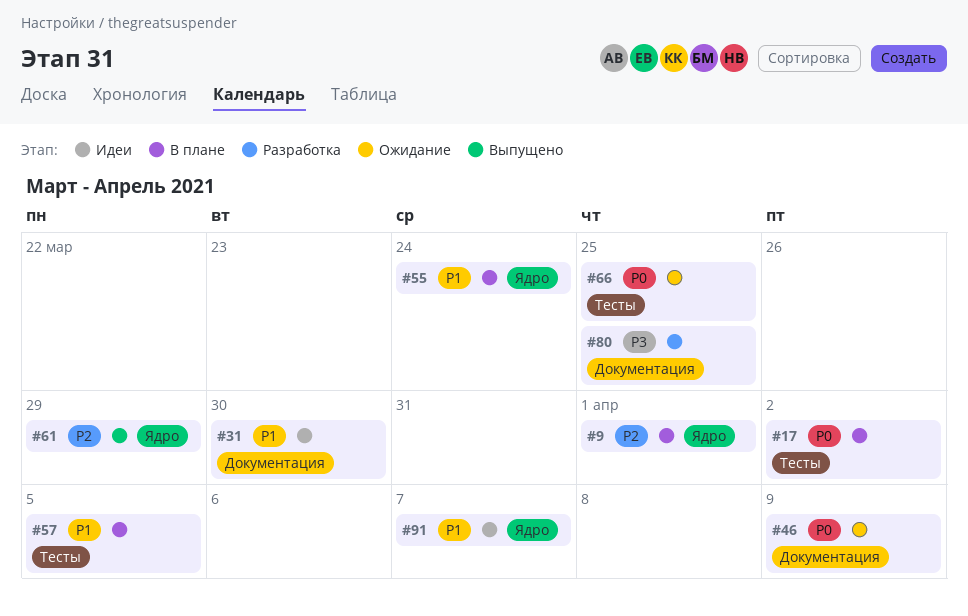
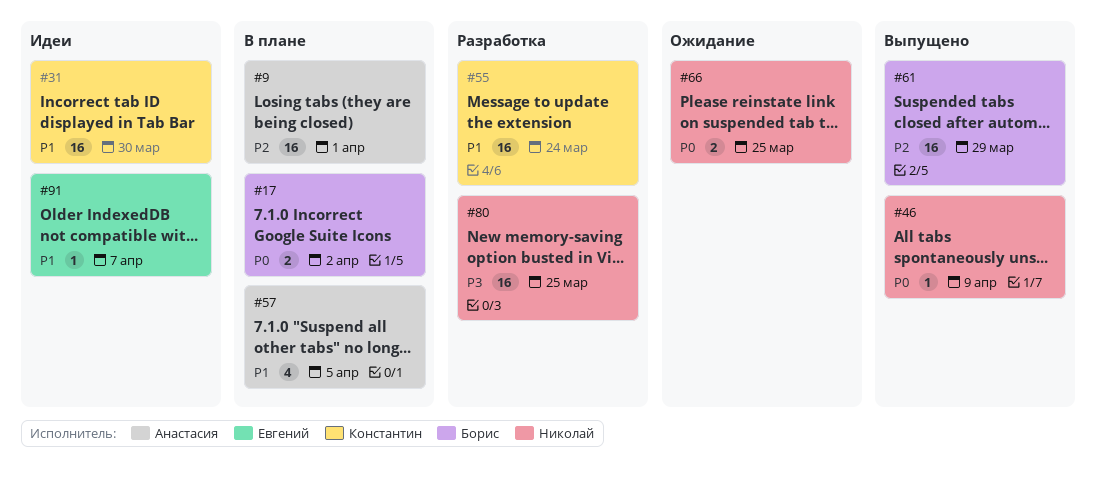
#46, status: Ожидание -> Выпущено
#55, status: В плане -> Разработка

